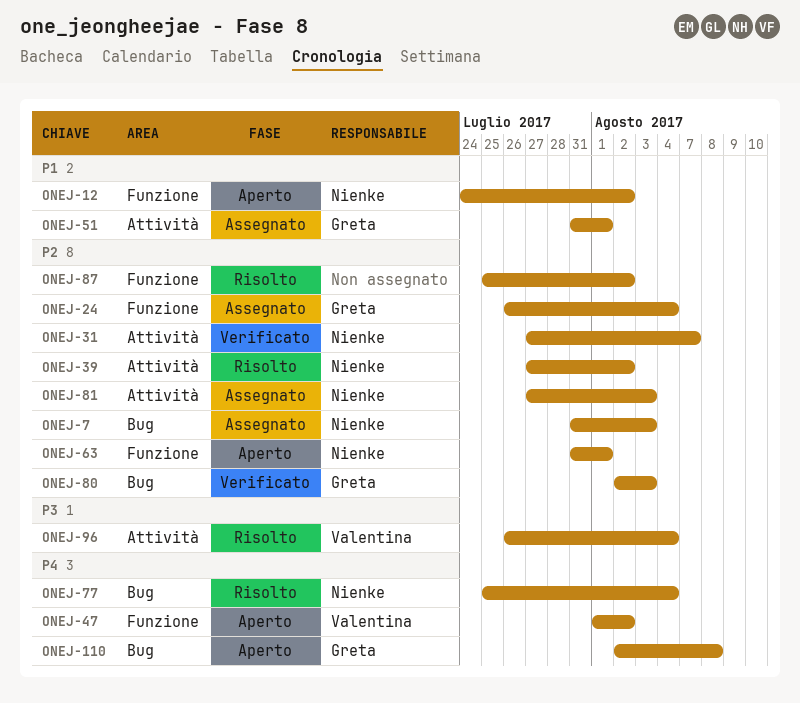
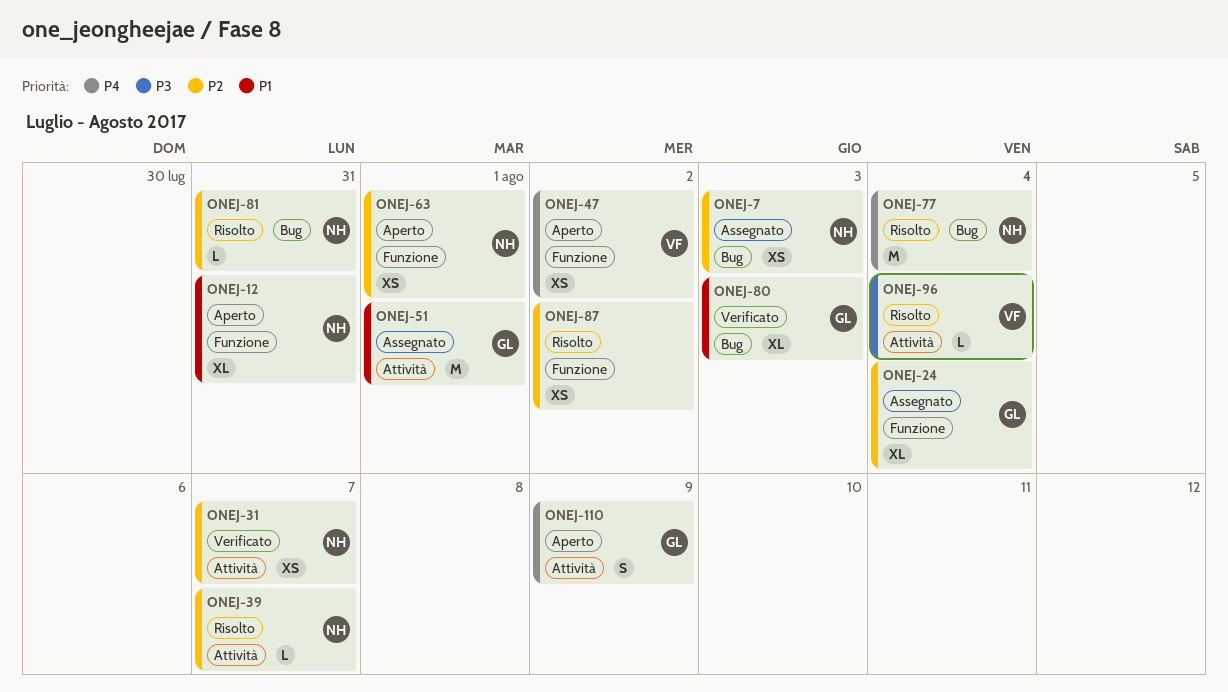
ONEJ-12, due: Aug 2 -> Jul 31
ONEJ-39, due: Aug 2 -> Aug 7
ONEJ-80, priority: P2 -> P1
ONEJ-81, status: Assegnato -> Risolto
ONEJ-81, label: Attività -> Bug
ONEJ-81, due: Aug 3 -> Jul 31
ONEJ-110, label: Bug -> Attività
ONEJ-110, due: Aug 8 -> Aug 9

